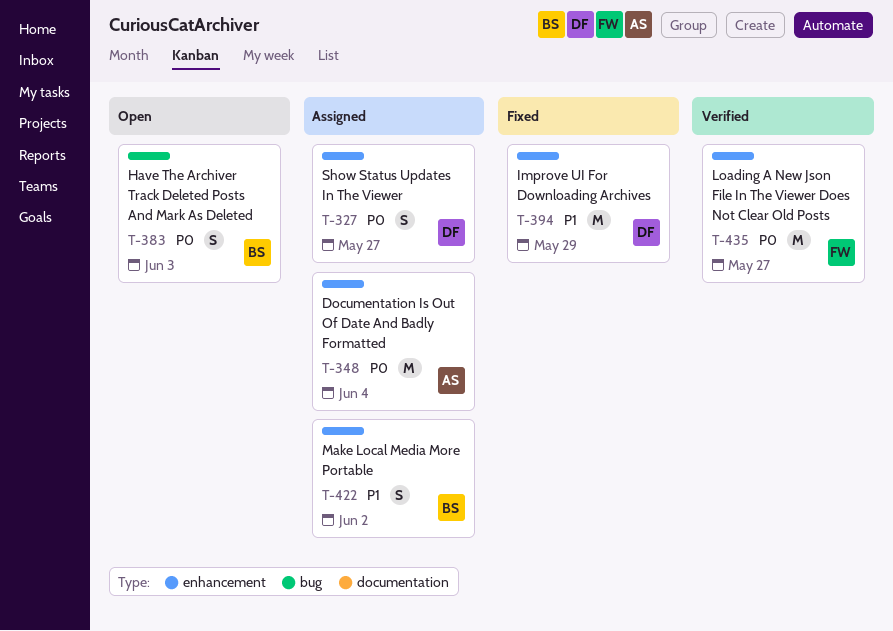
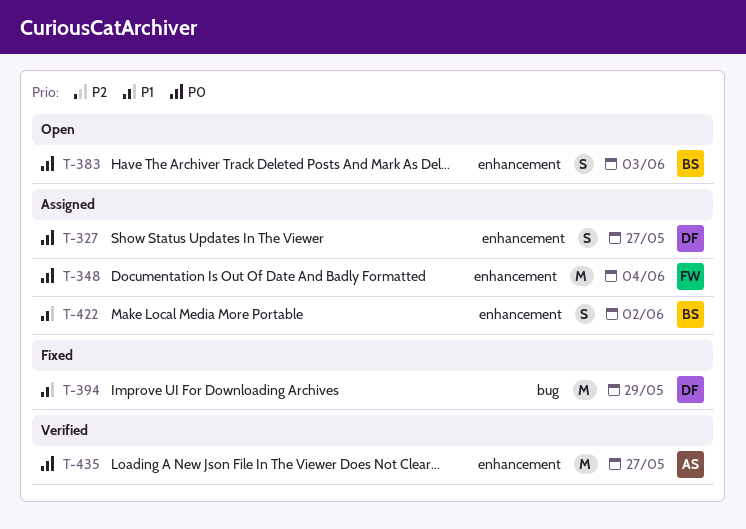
T-348, owner: AS -> FW
T-383, label: bug -> enhancement
T-394, label: enhancement -> bug
T-435, owner: FW -> AS

